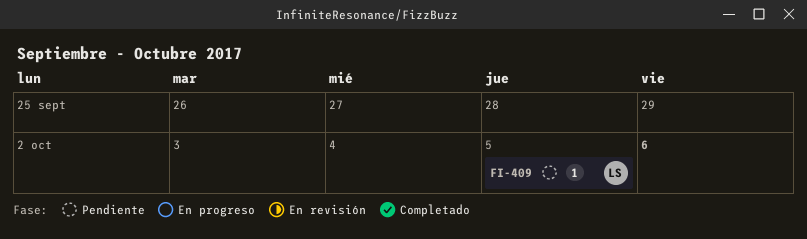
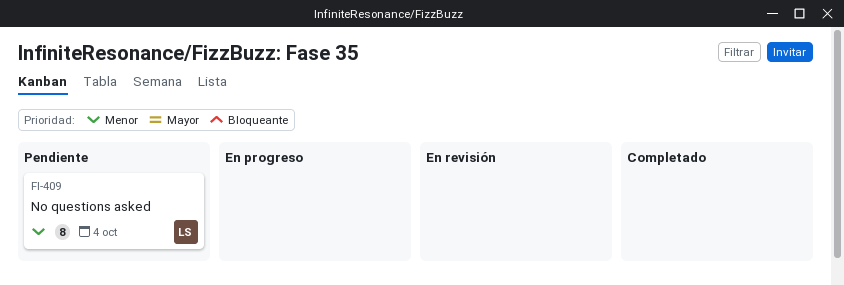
FI-409, estimate: 1 -> 8
FI-409, due: Oct 5 -> Oct 4

